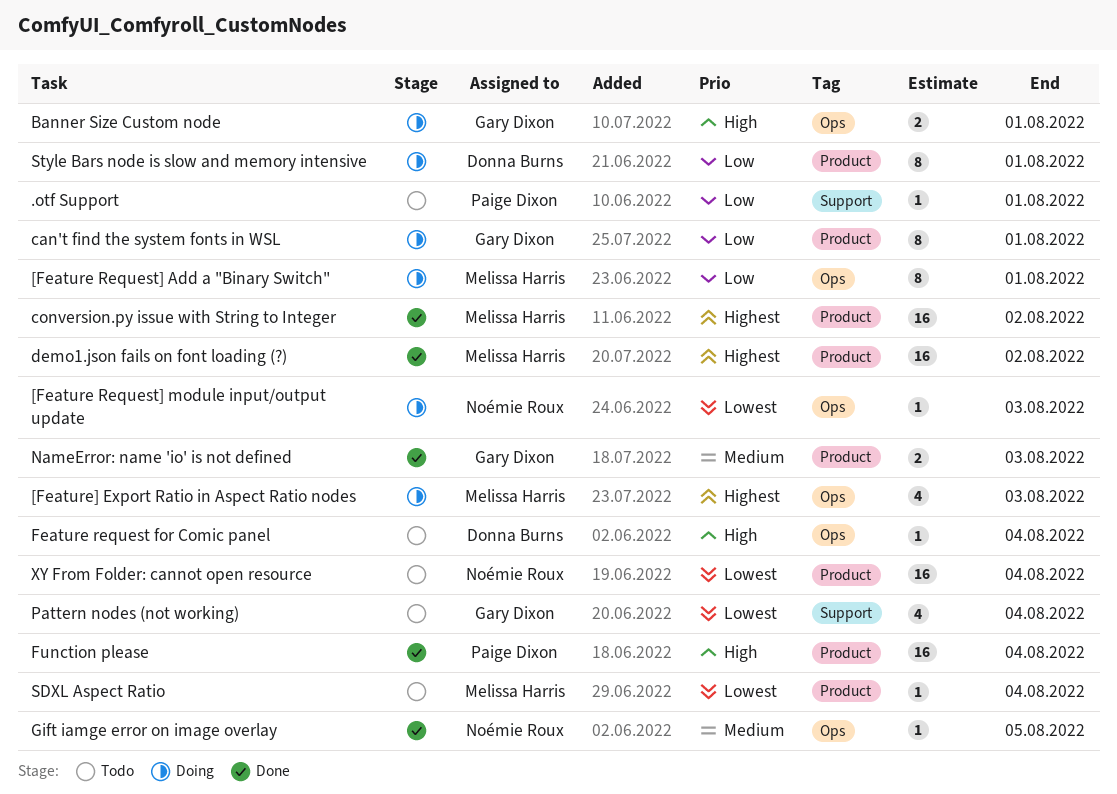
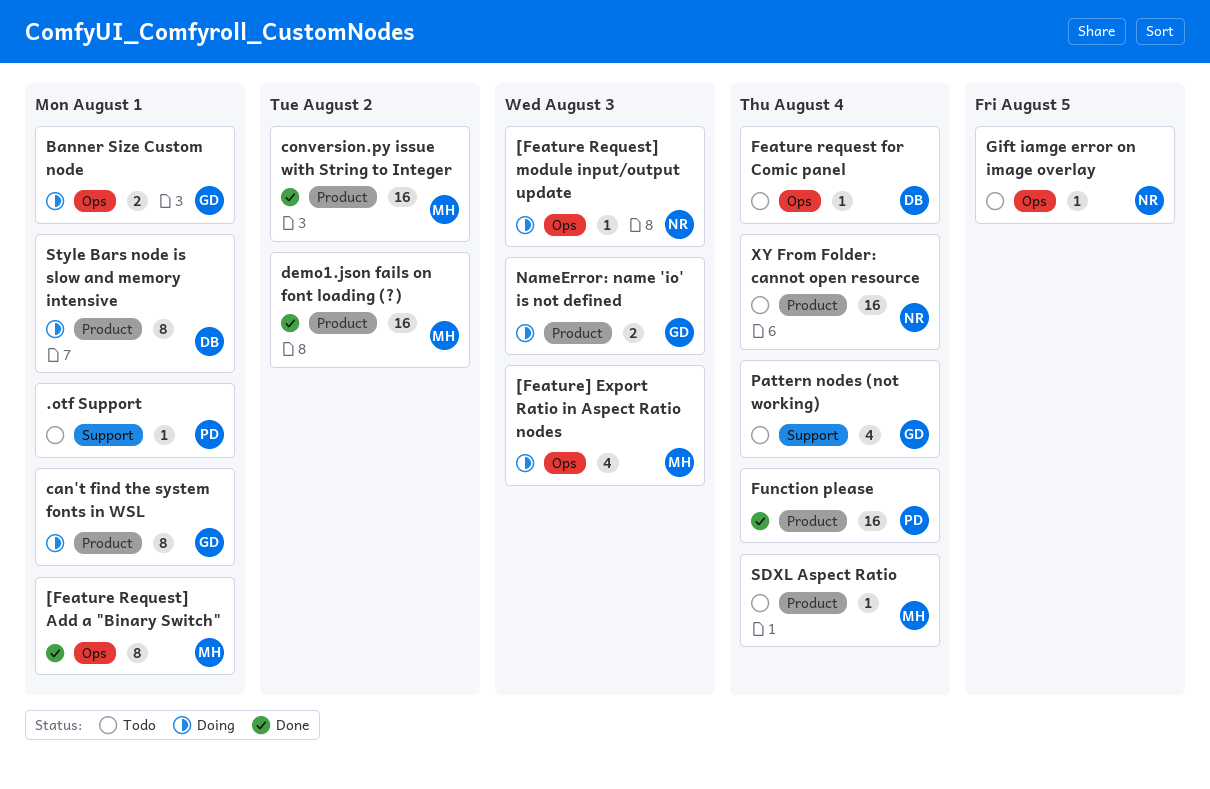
[Feature Request] Add a "Binary Switch", status: Doing -> Done
Gift iamge error on image overlay, status: Done -> Todo
NameError: name 'io' is not defined, status: Done -> Doing

